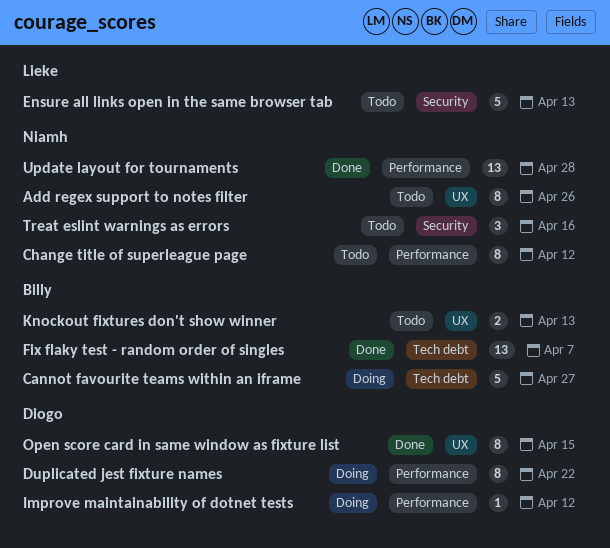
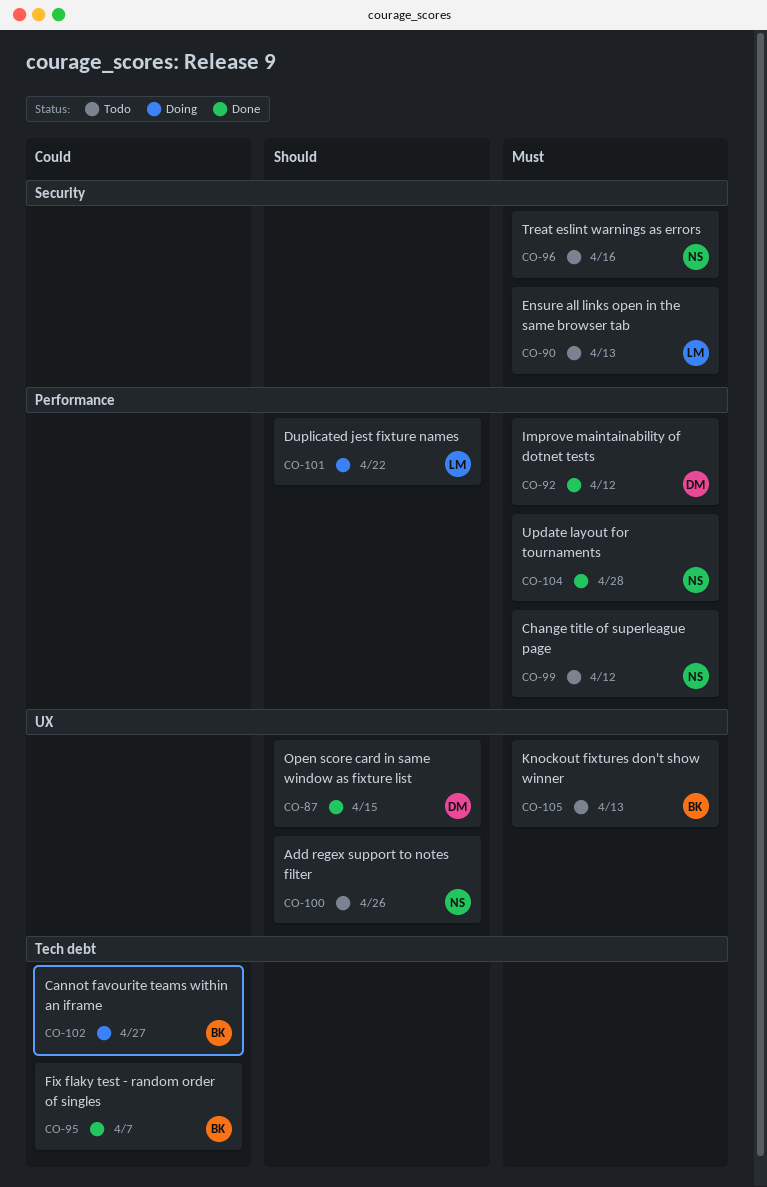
Duplicated jest fixture names, owner: Diogo -> Lieke
Improve maintainability of dotnet tests, status: Doing -> Done

